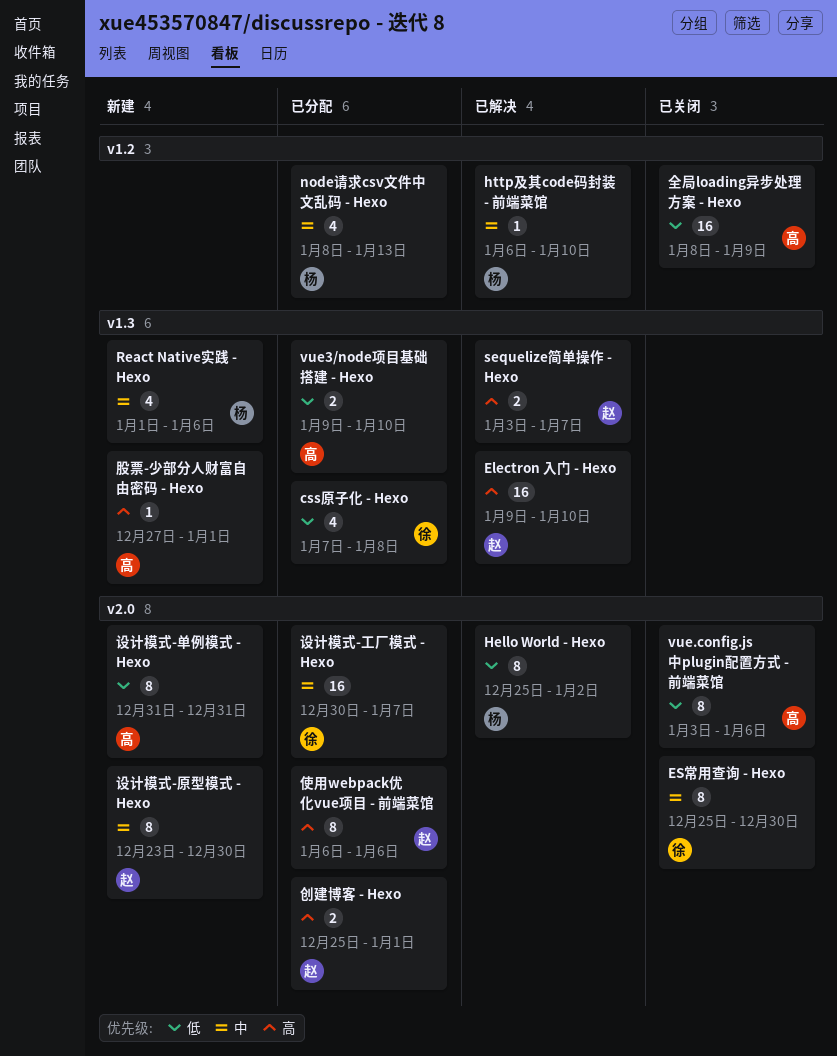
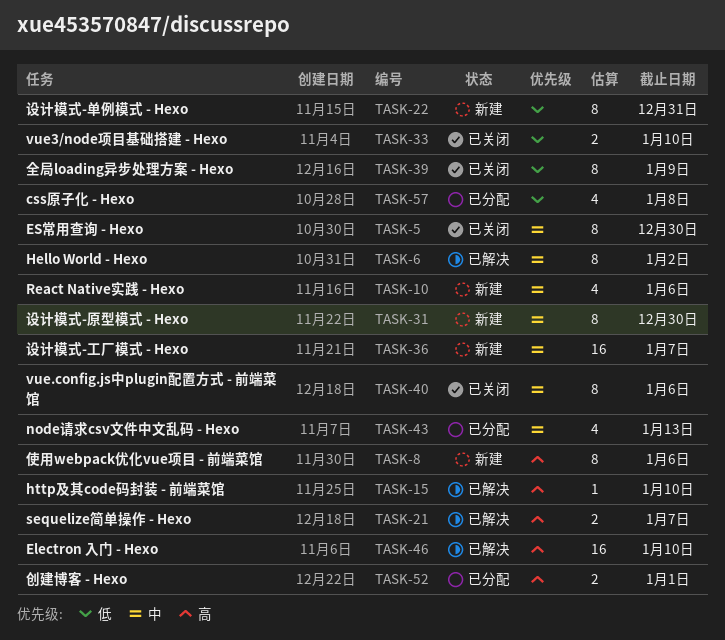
Hello World - Hexo, priority: 低 -> 中
http及其code码封装 - 前端菜馆, priority: 中 -> 高
vue.config.js中plugin配置方式 - 前端菜馆, priority: 低 -> 中
vue3/node项目基础搭建 - Hexo, status: 已分配 -> 已关闭
使用webpack优化vue项目 - 前端菜馆, status: 已分配 -> 新建
全局loading异步处理方案 - Hexo, estimate: 16 -> 8
股票-少部分人财富自由密码 - Hexo: present -> none
设计模式-工厂模式 - Hexo, status: 已分配 -> 新建

